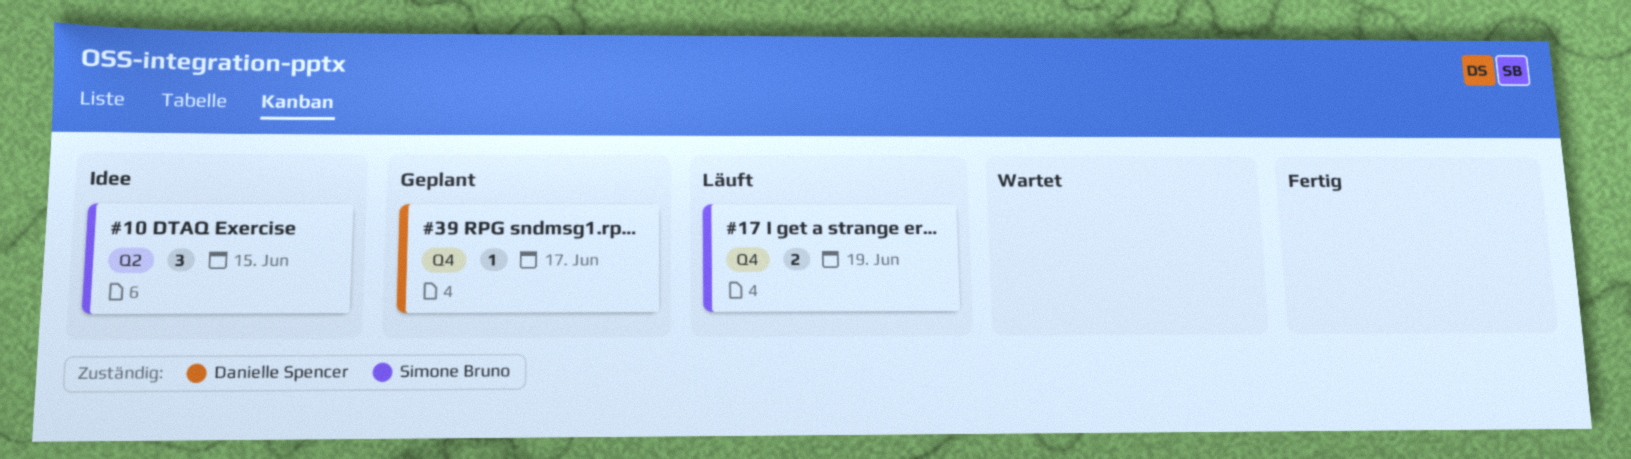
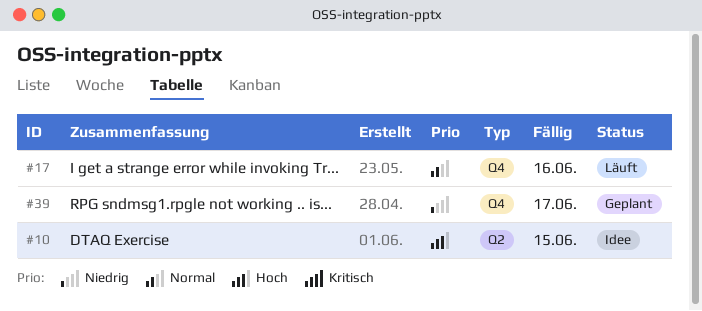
#17, due: Jun 19 -> Jun 16

